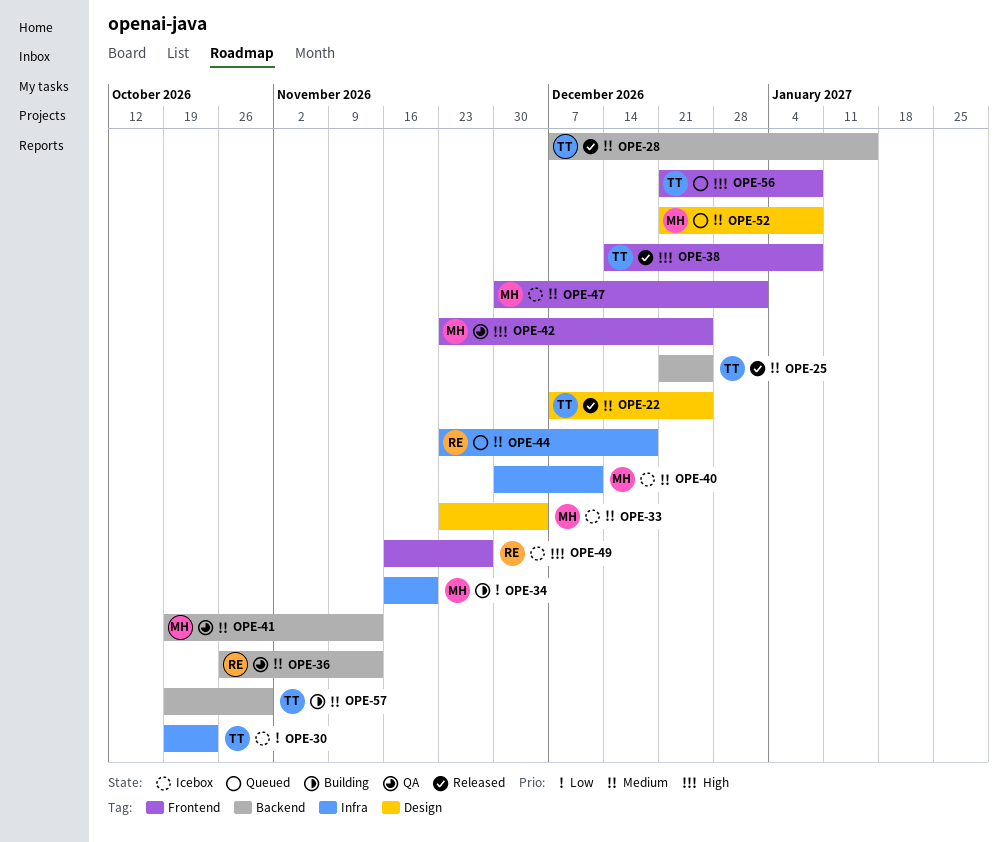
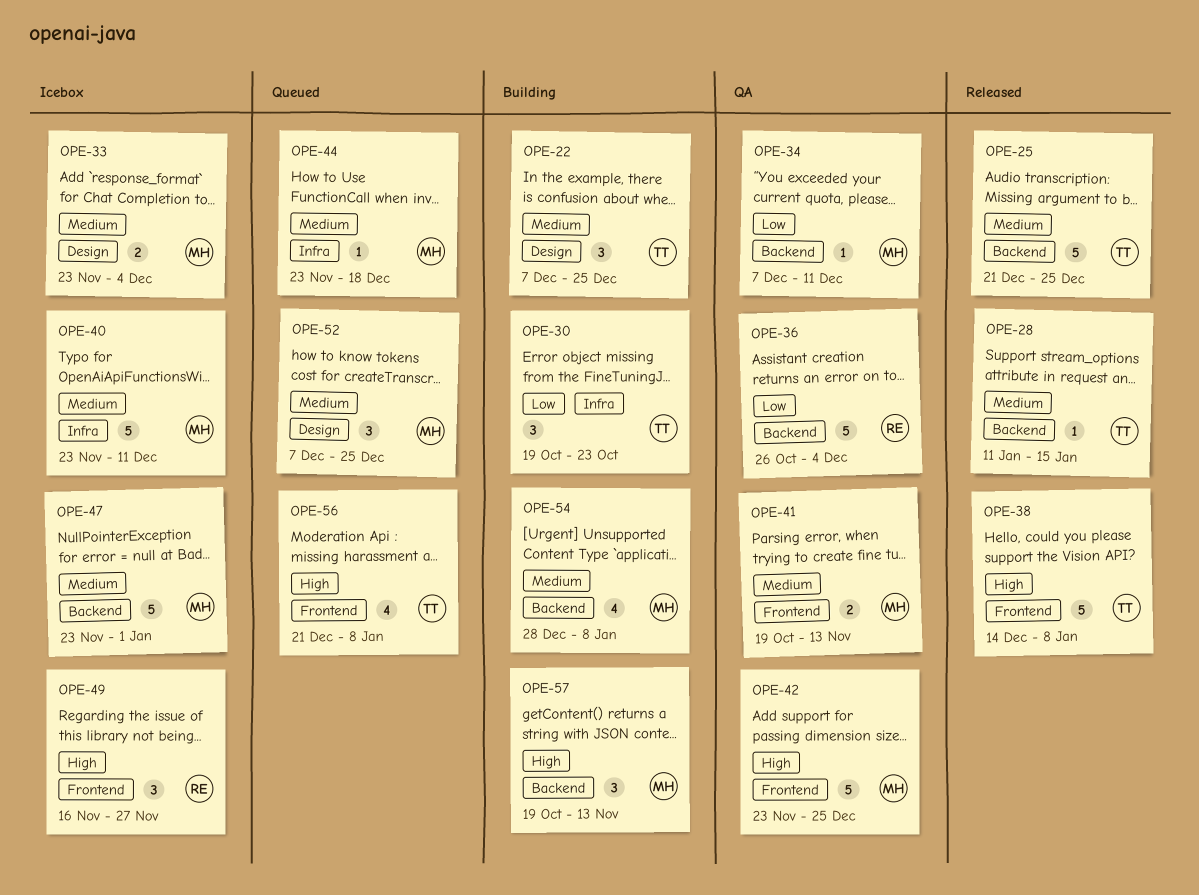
OPE-22, status: Released -> Building
OPE-28, start: Dec 7 -> Jan 11
OPE-30, status: Icebox -> Building
OPE-34, status: Building -> QA
OPE-34, label: Infra -> Backend
OPE-34, start: Nov 16 -> Dec 7
OPE-34, due: Nov 20 -> Dec 11
OPE-36, priority: Medium -> Low
OPE-36, due: Nov 13 -> Dec 4
OPE-40, start: Nov 30 -> Nov 23
OPE-41, label: Backend -> Frontend
OPE-44, owner: RE -> MH
OPE-47, label: Frontend -> Backend
OPE-47, start: Nov 30 -> Nov 23
OPE-52, start: Dec 21 -> Dec 7
OPE-52, due: Jan 8 -> Dec 25
OPE-54: none -> present
OPE-57, owner: TT -> MH
OPE-57, priority: Medium -> High
OPE-57, due: Oct 30 -> Nov 13

